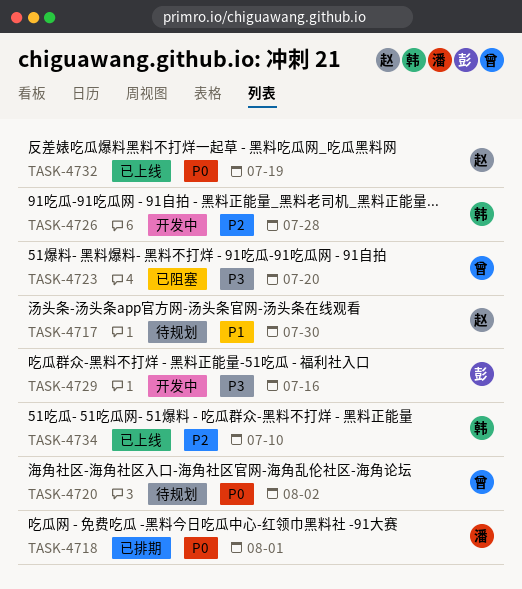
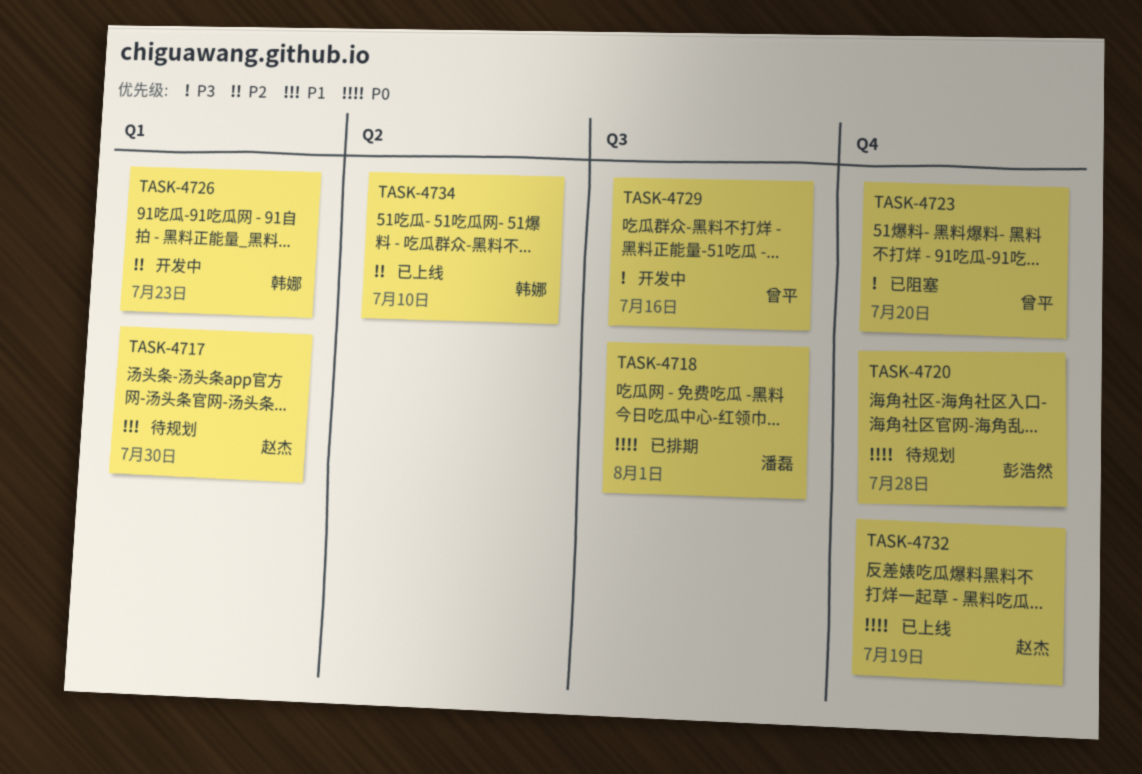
TASK-4720, owner: 曾平 -> 彭浩然
TASK-4720, due: Aug 2 -> Jul 28
TASK-4726, due: Jul 28 -> Jul 23
TASK-4729, owner: 彭浩然 -> 曾平

